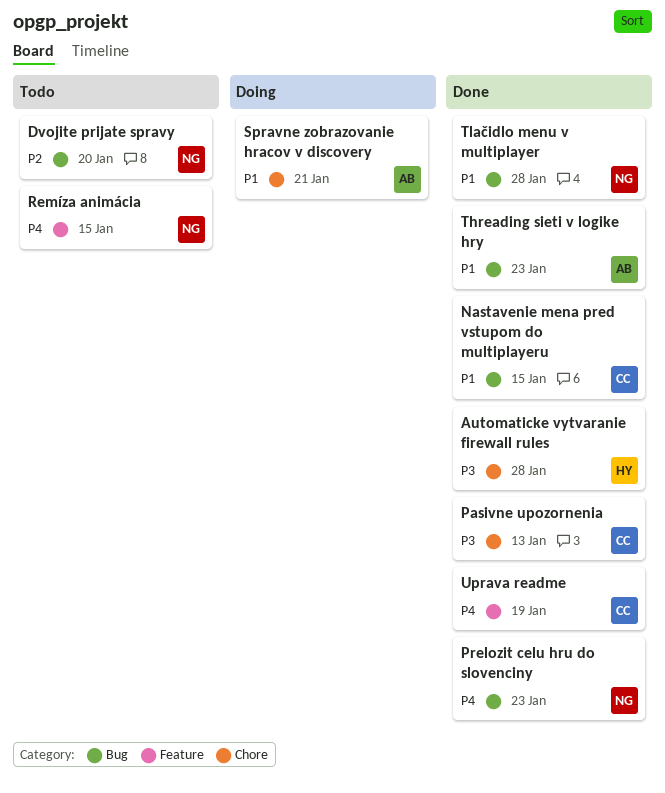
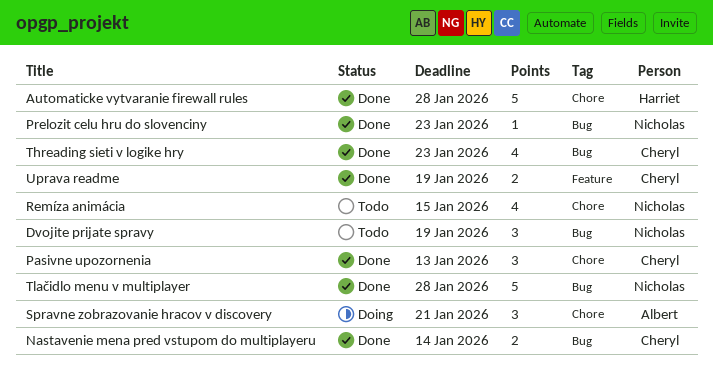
Dvojite prijate spravy, due: Jan 20 -> Jan 19
Nastavenie mena pred vstupom do multiplayeru, due: Jan 15 -> Jan 14
Remíza animácia, label: Feature -> Chore
Threading sieti v logike hry, owner: Albert -> Cheryl

